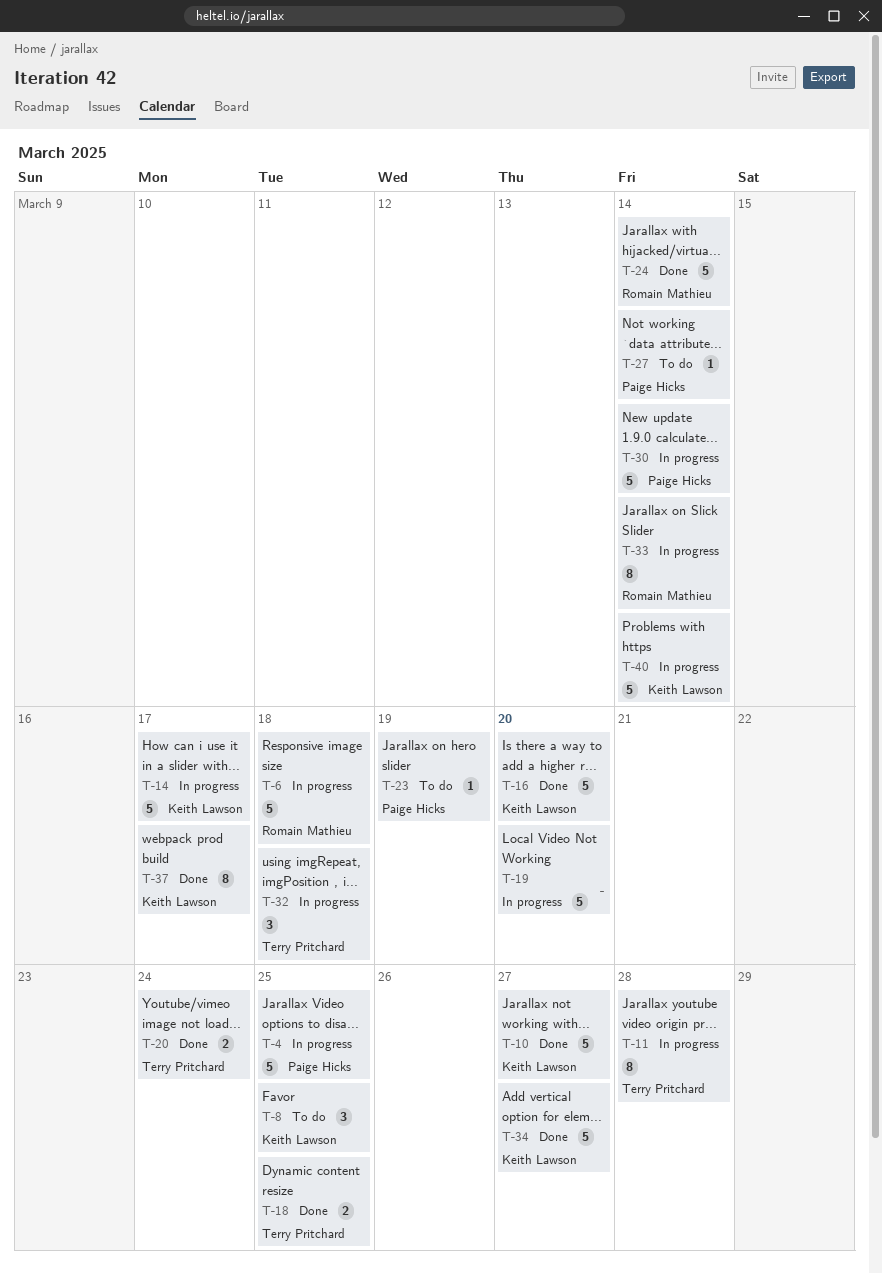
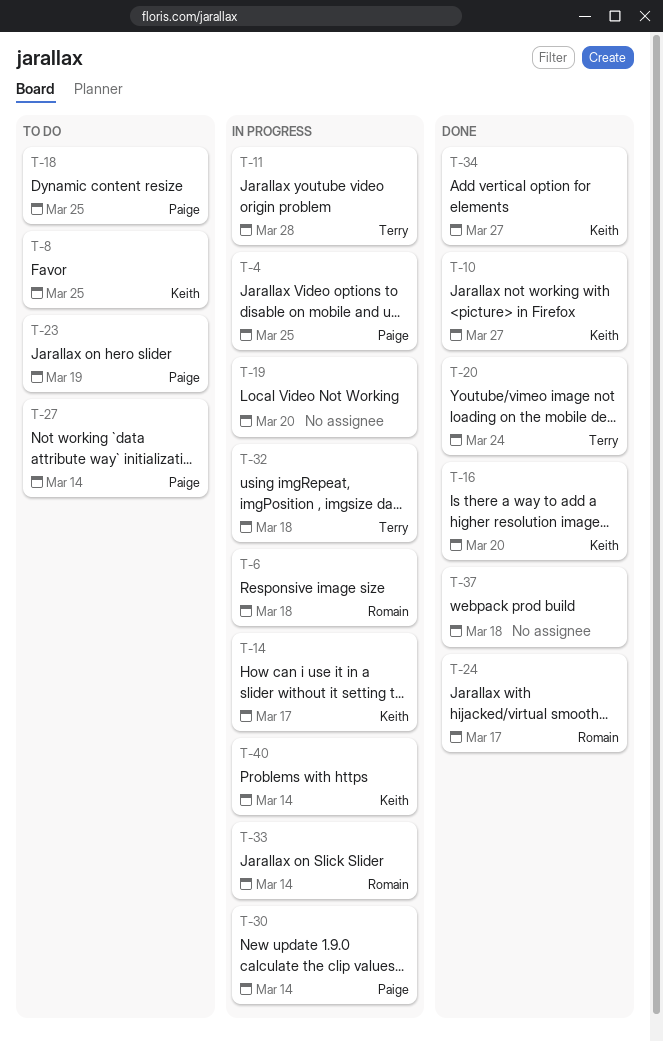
T-18, status: Done -> To do
T-18, owner: Terry Pritchard -> Paige Hicks
T-24, due: Mar 14 -> Mar 17
T-37, owner: Keith Lawson -> none
T-37, due: Mar 17 -> Mar 18

